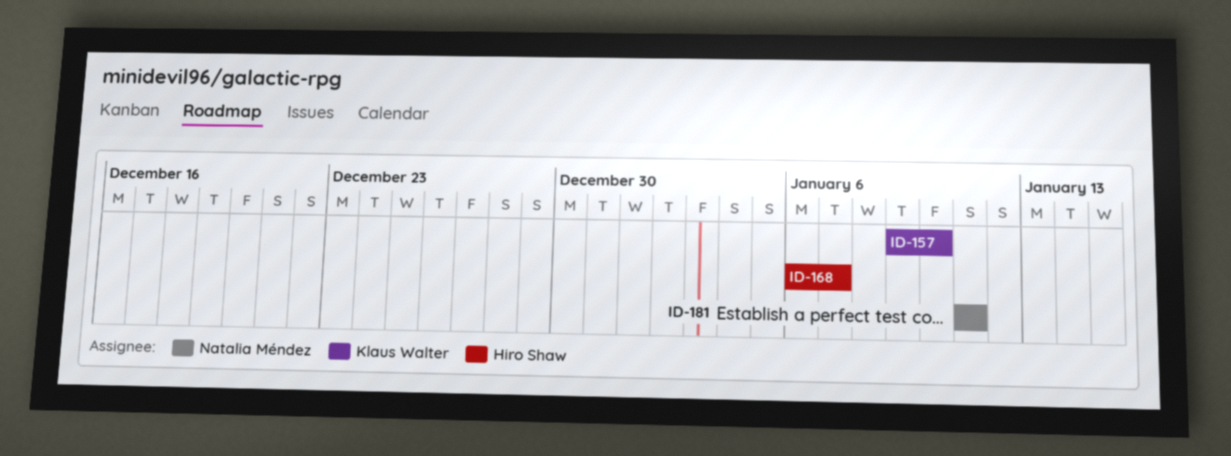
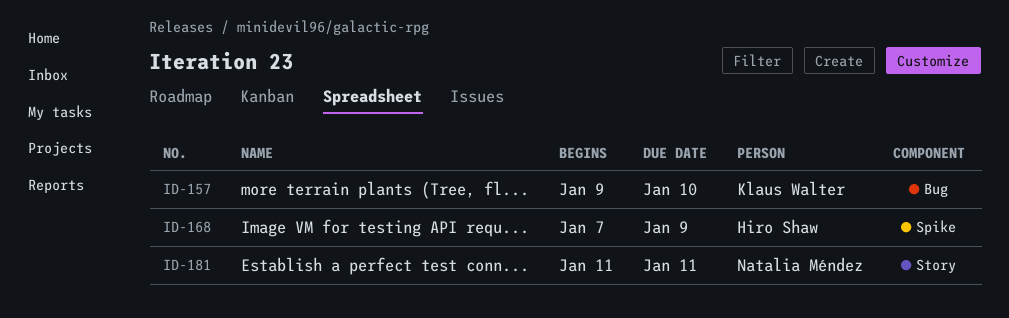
ID-168, start: Jan 6 -> Jan 7
ID-168, due: Jan 7 -> Jan 9

